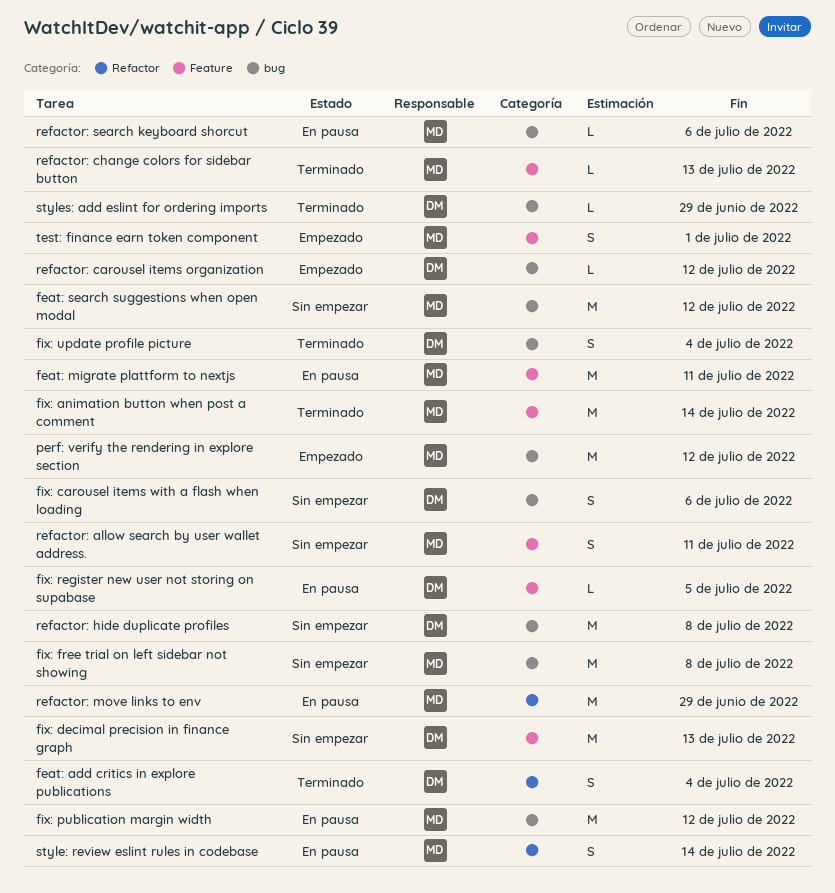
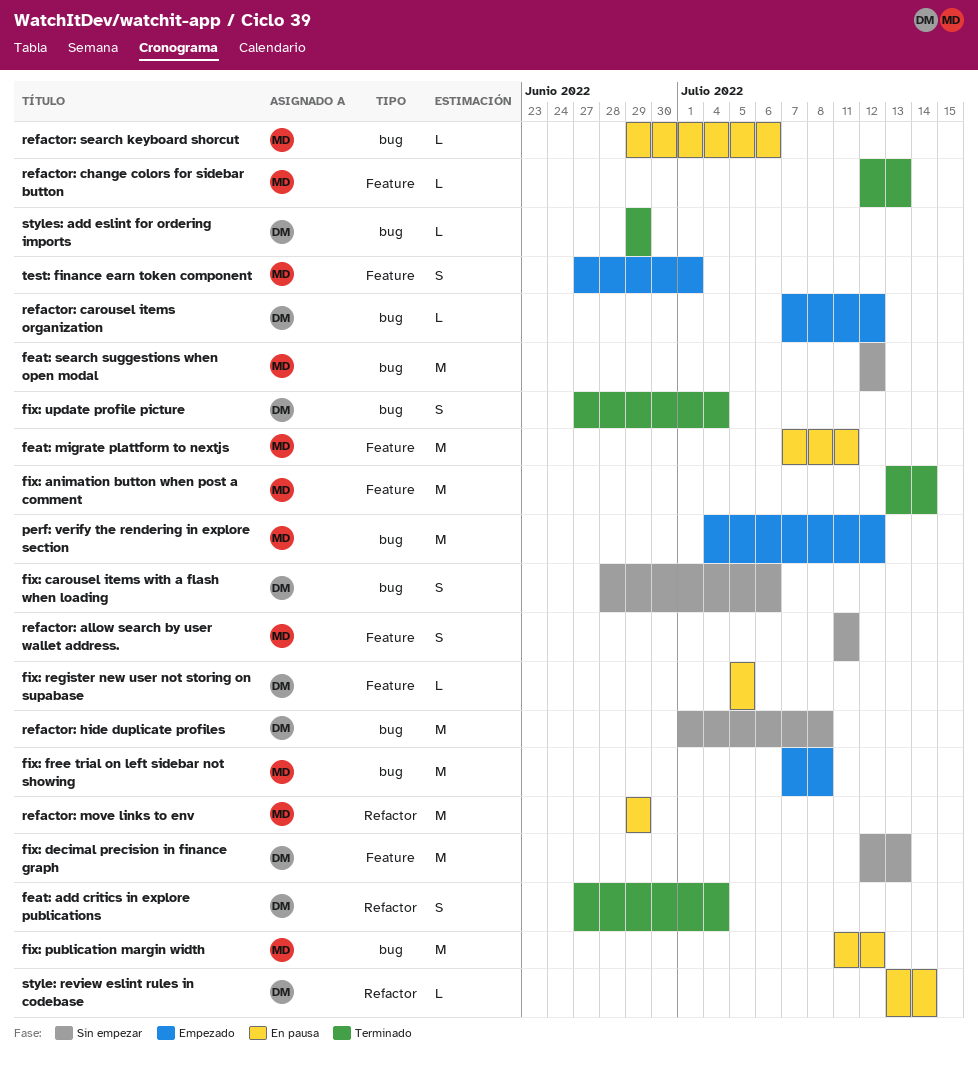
fix: free trial on left sidebar not showing, status: Sin empezar -> Empezado
style: review eslint rules in codebase, owner: MD -> DM
style: review eslint rules in codebase, estimate: S -> L

